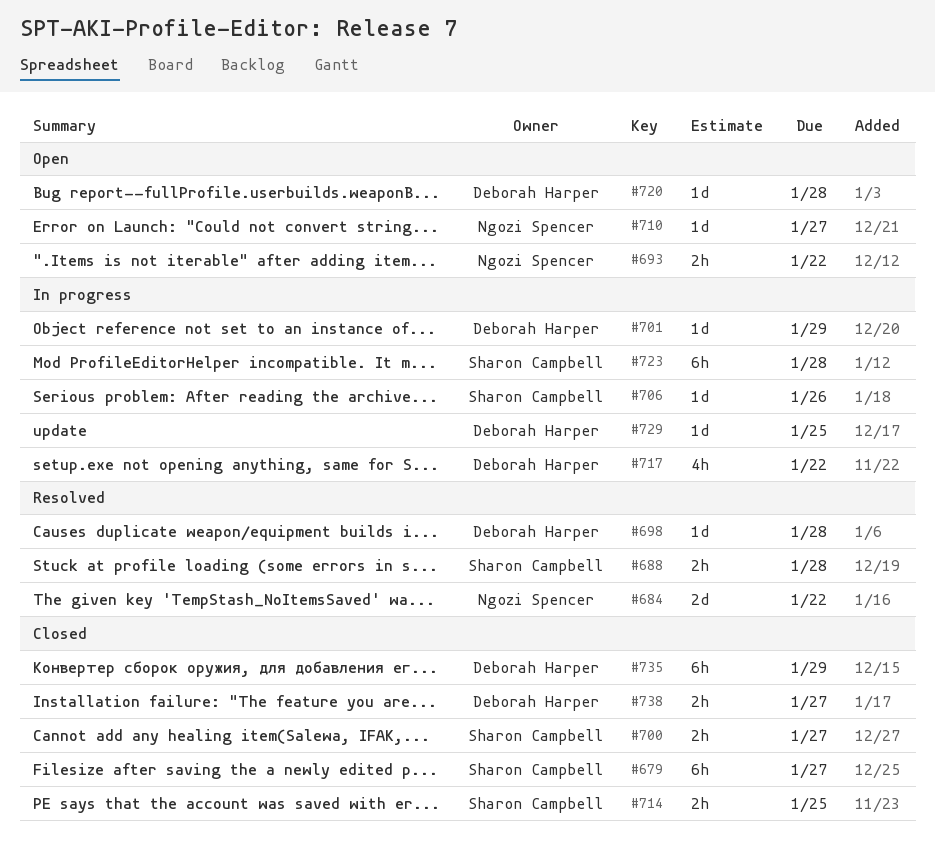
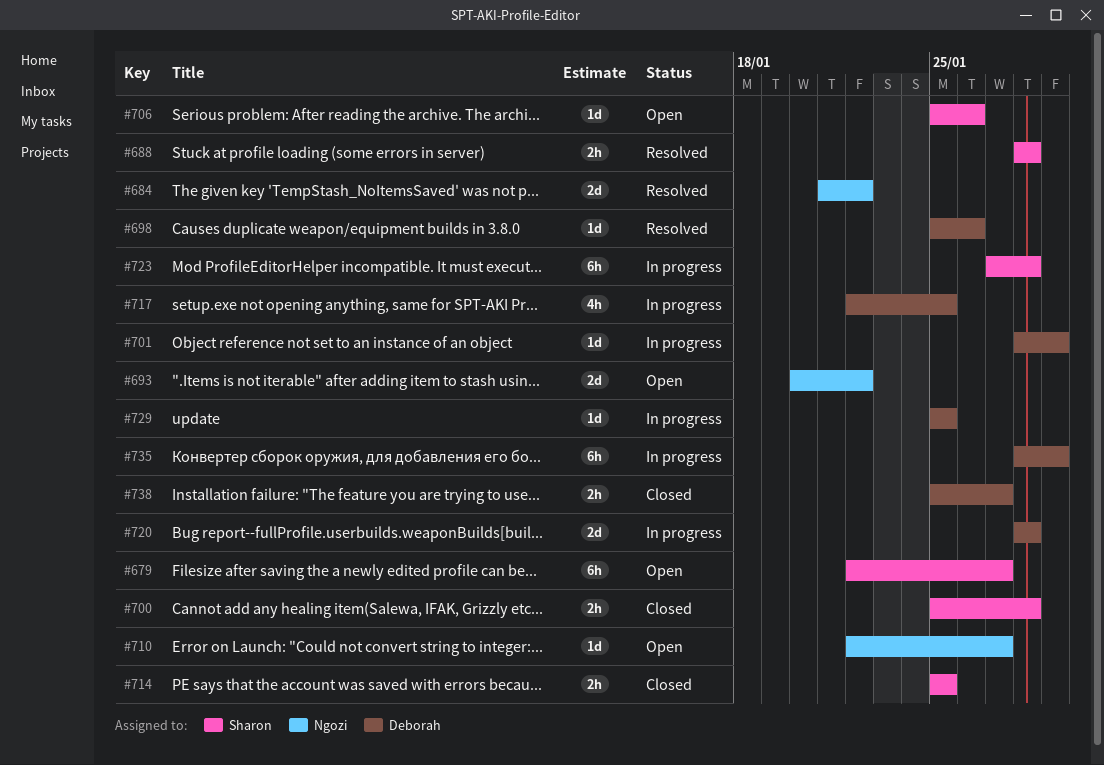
#679, status: Closed -> Open
#693, estimate: 2h -> 2d
#698, due: Jan 28 -> Jan 26
#700, due: Jan 27 -> Jan 28
#706, status: In progress -> Open
#717, due: Jan 22 -> Jan 25
#720, status: Open -> In progress
#720, estimate: 1d -> 2d
#735, status: Closed -> In progress

